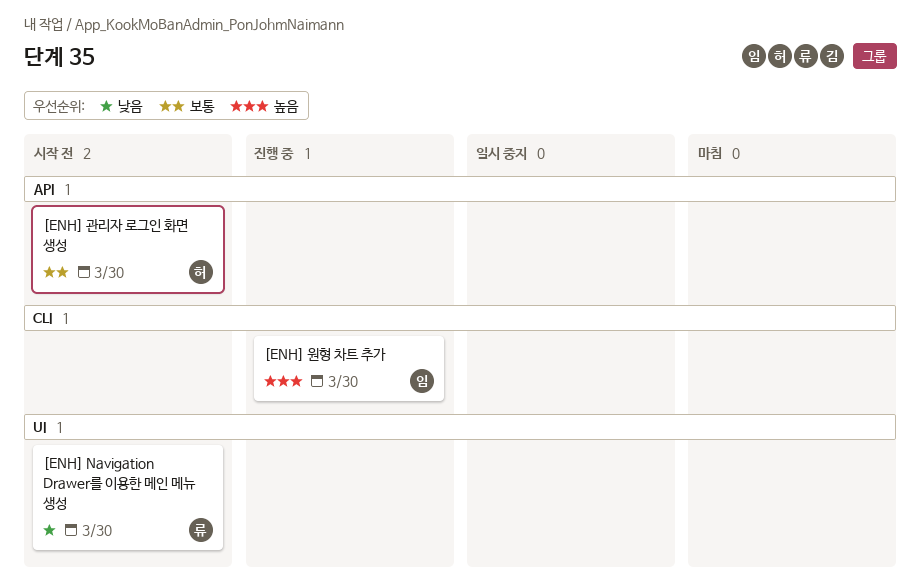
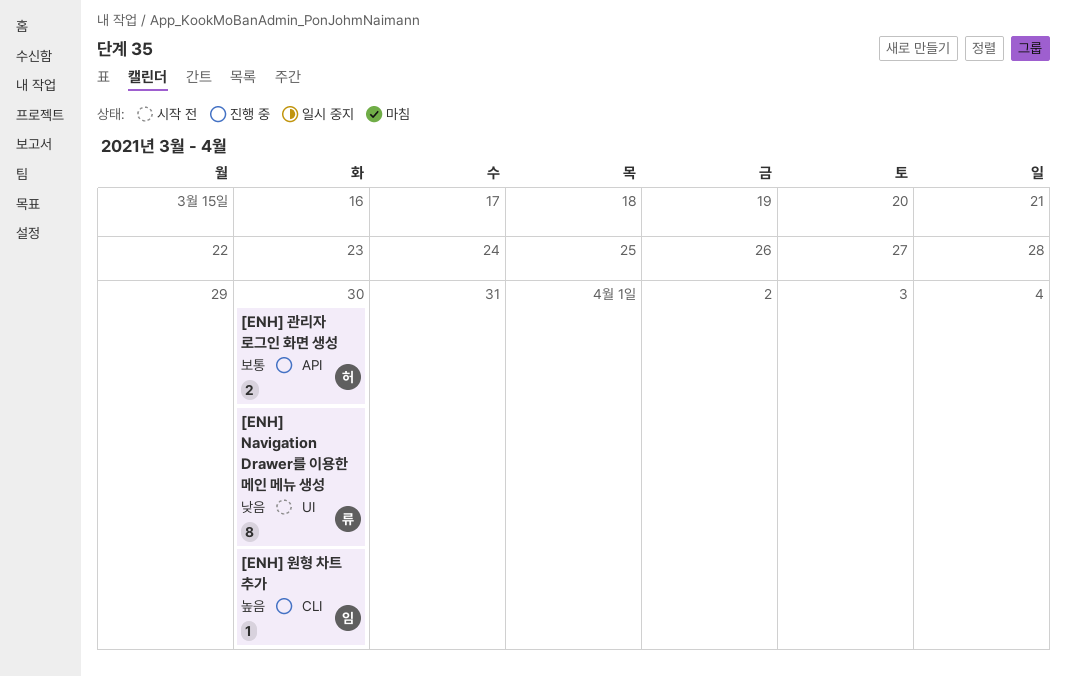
[ENH] 관리자 로그인 화면 생성, status: 시작 전 -> 진행 중

